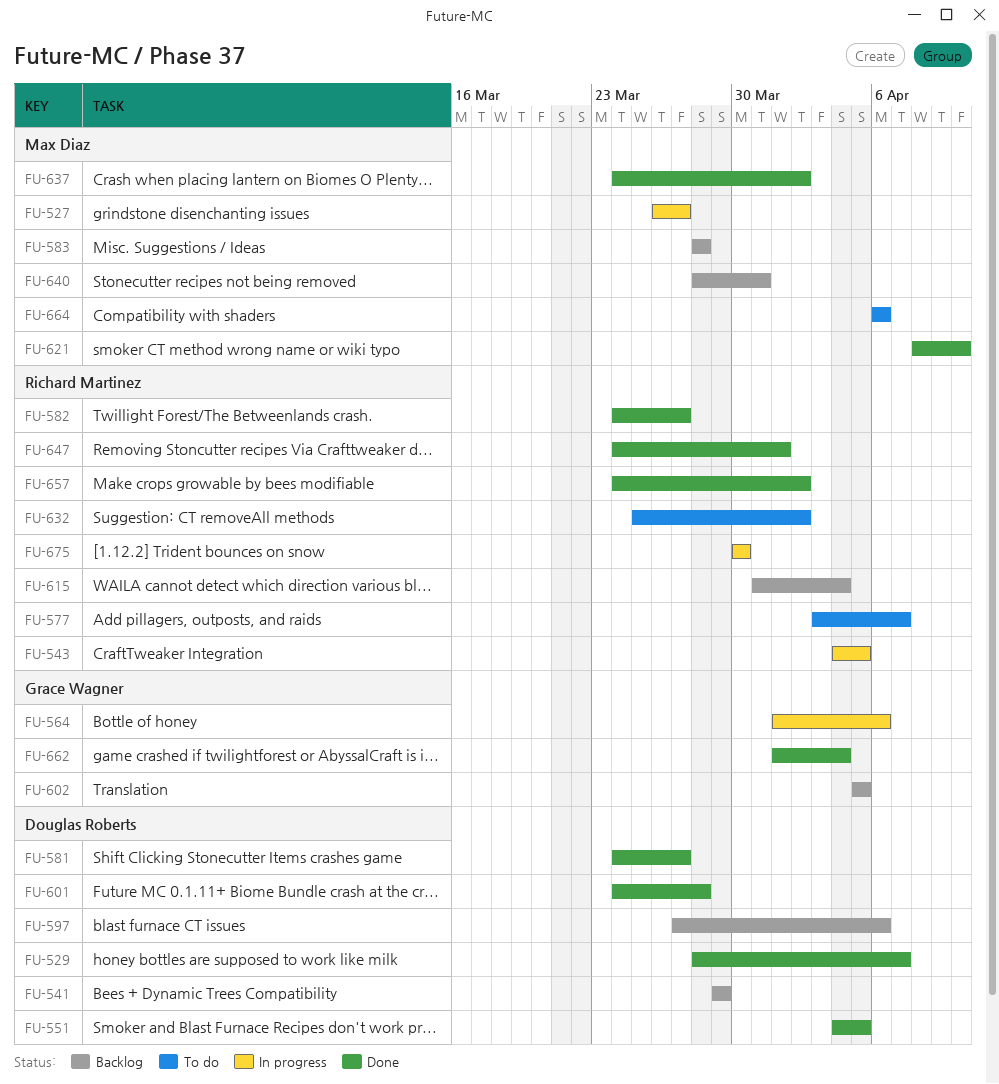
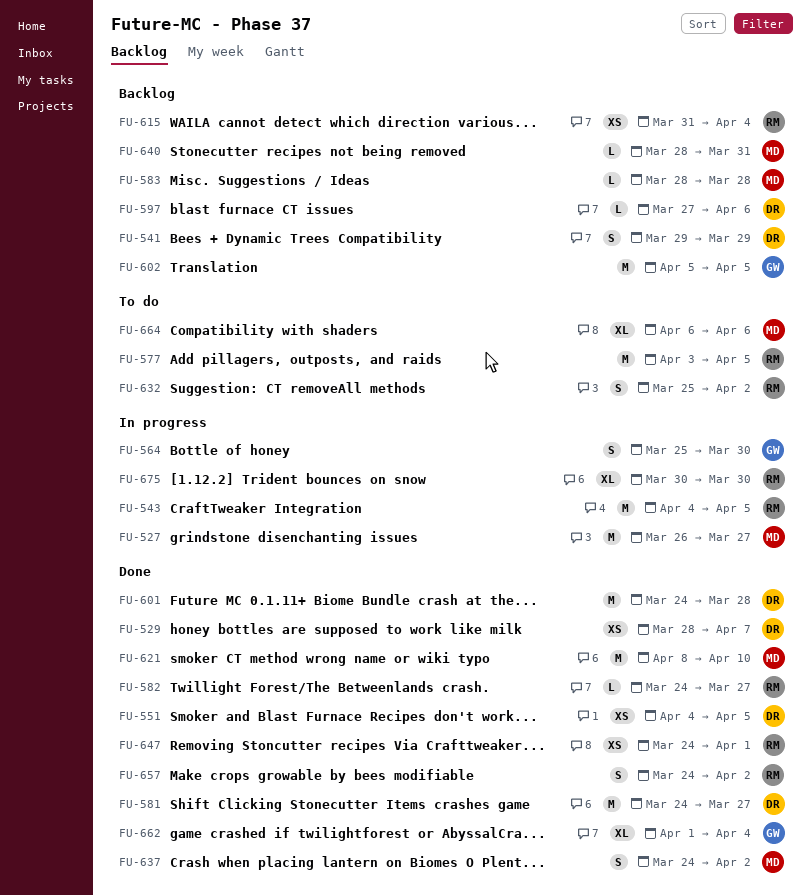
FU-564, start: Apr 1 -> Mar 25
FU-564, due: Apr 6 -> Mar 30
FU-577, due: Apr 7 -> Apr 5

